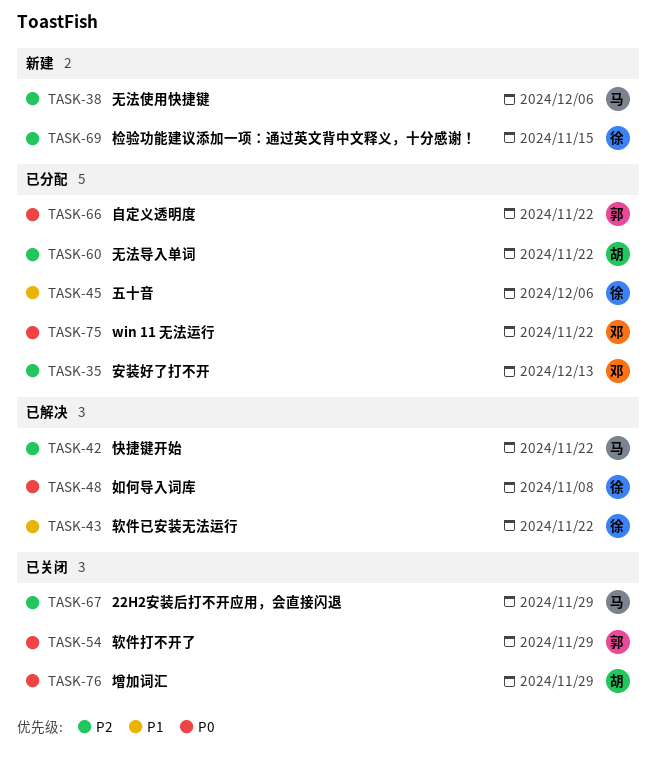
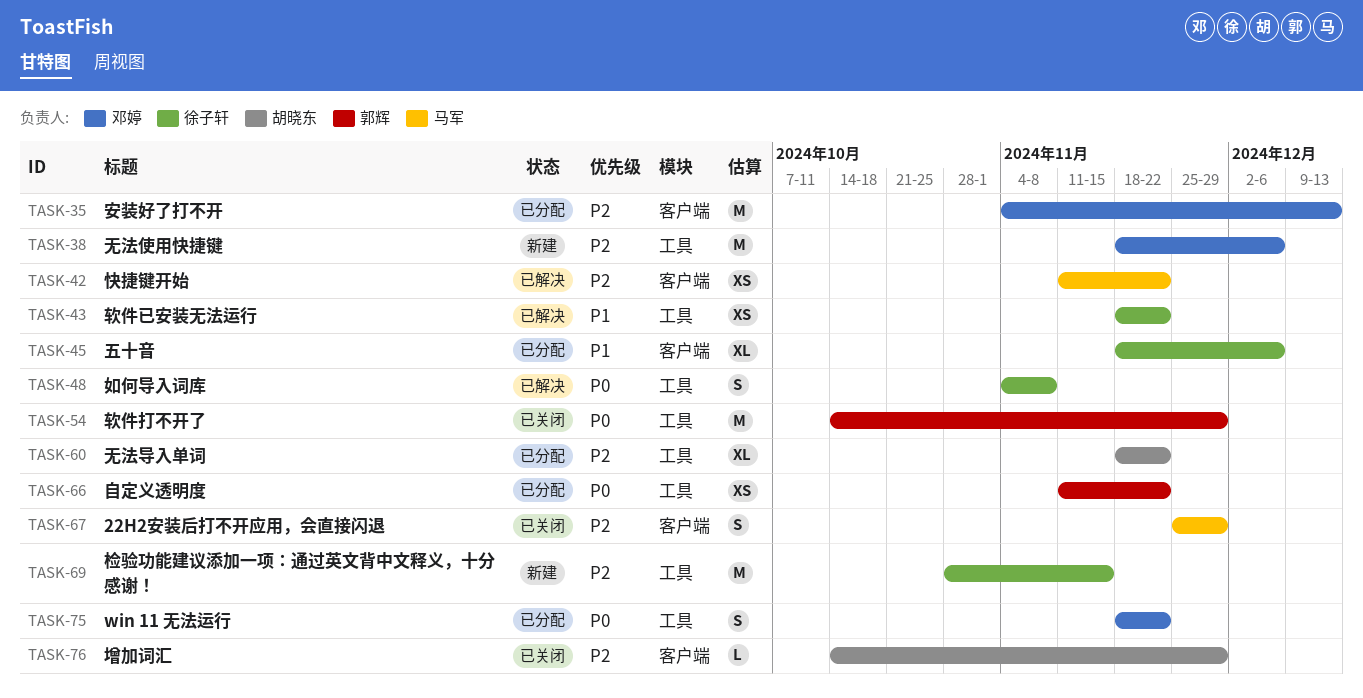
TASK-38, owner: 马军 -> 邓婷
TASK-76, priority: P0 -> P2

